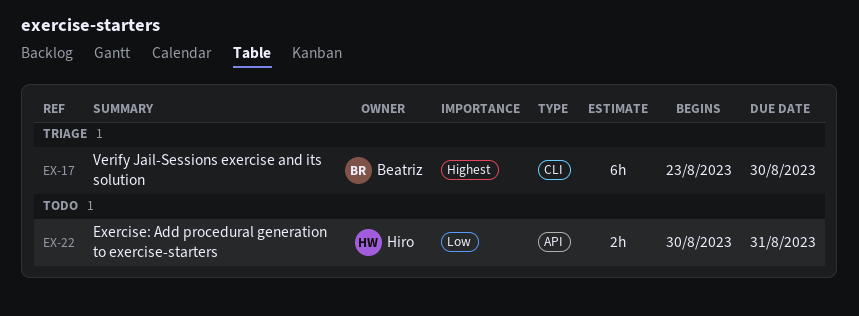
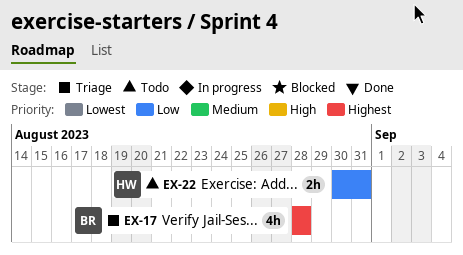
EX-17, estimate: 6h -> 4h
EX-17, start: Aug 23 -> Aug 28
EX-17, due: Aug 30 -> Aug 28

